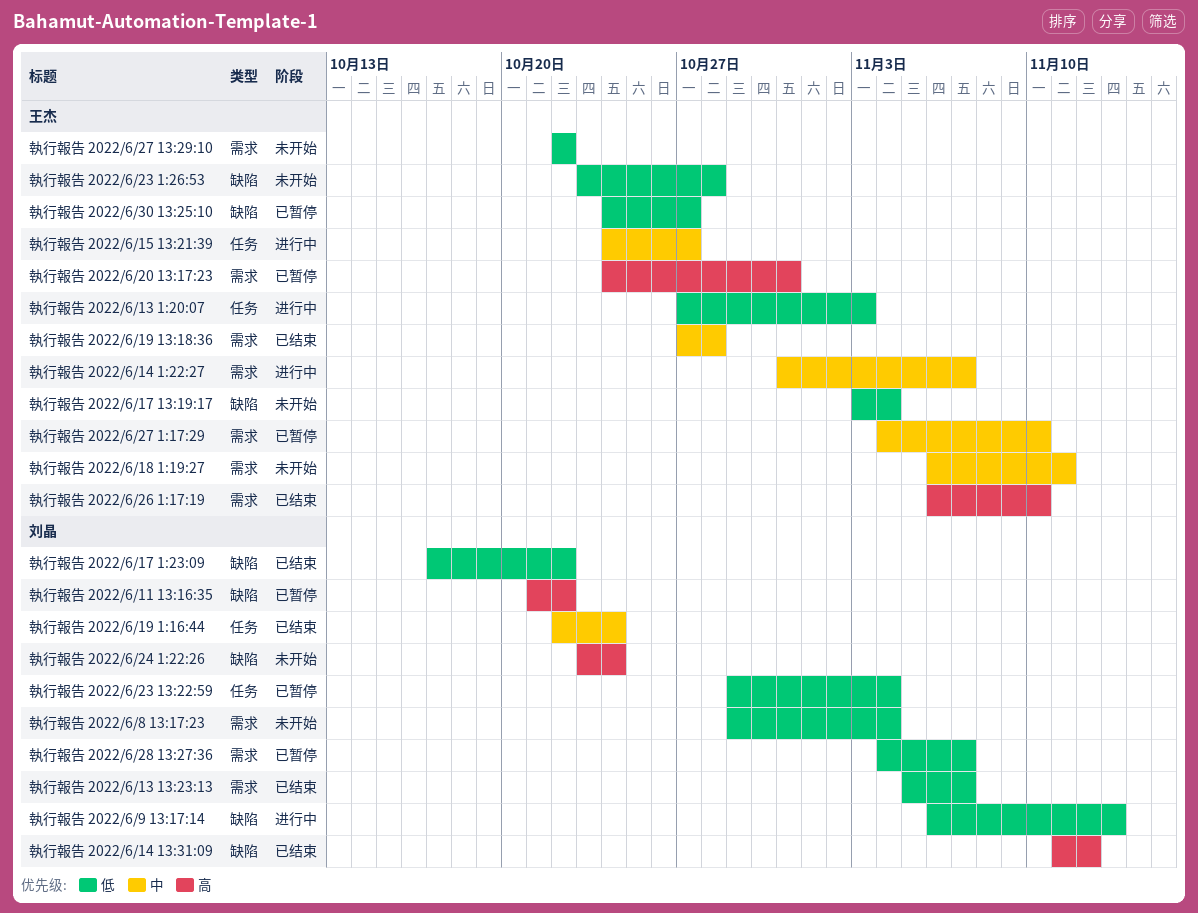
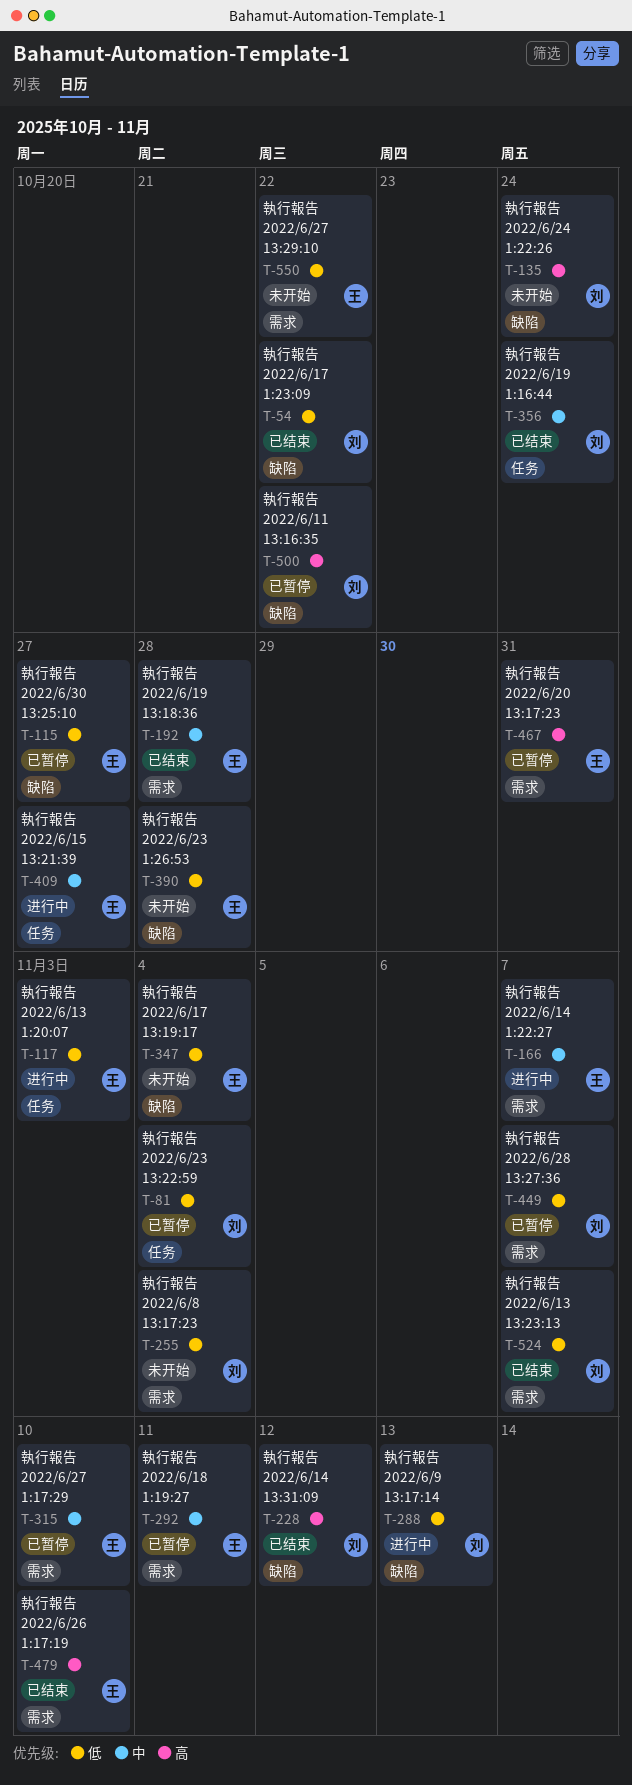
執行報告 2022/6/18 1:19:27, status: 未开始 -> 已暂停

